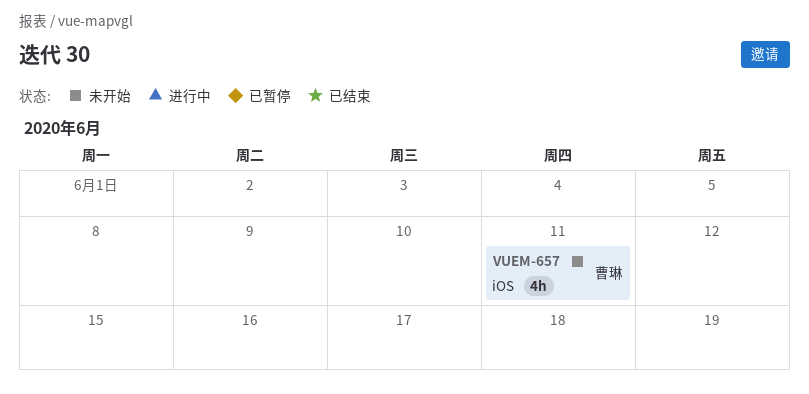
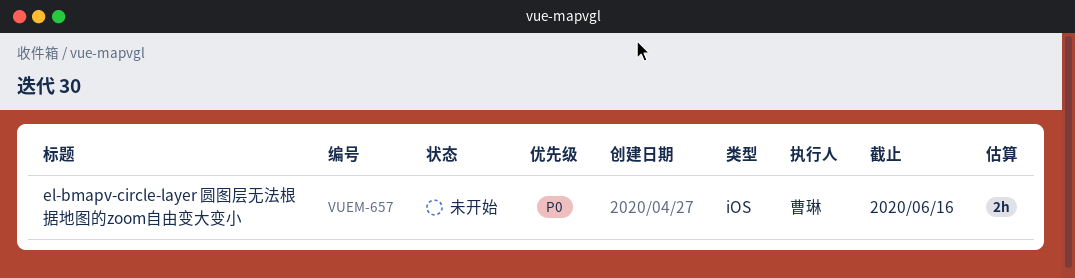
VUEM-657, estimate: 4h -> 2h
VUEM-657, due: Jun 11 -> Jun 16

